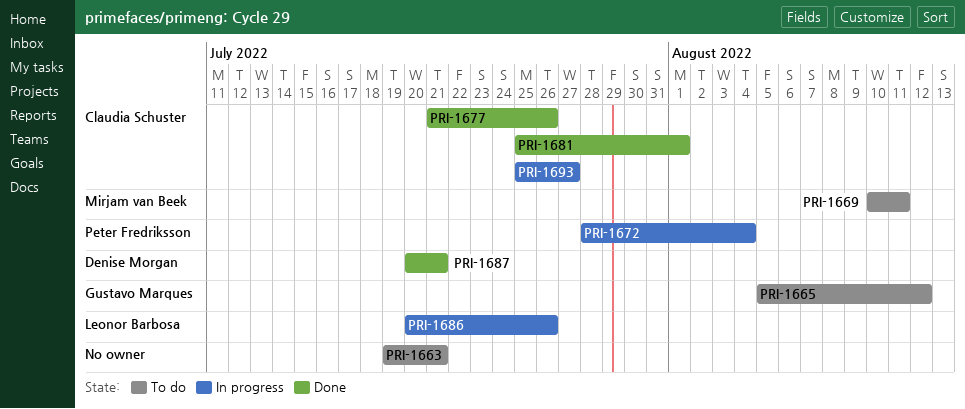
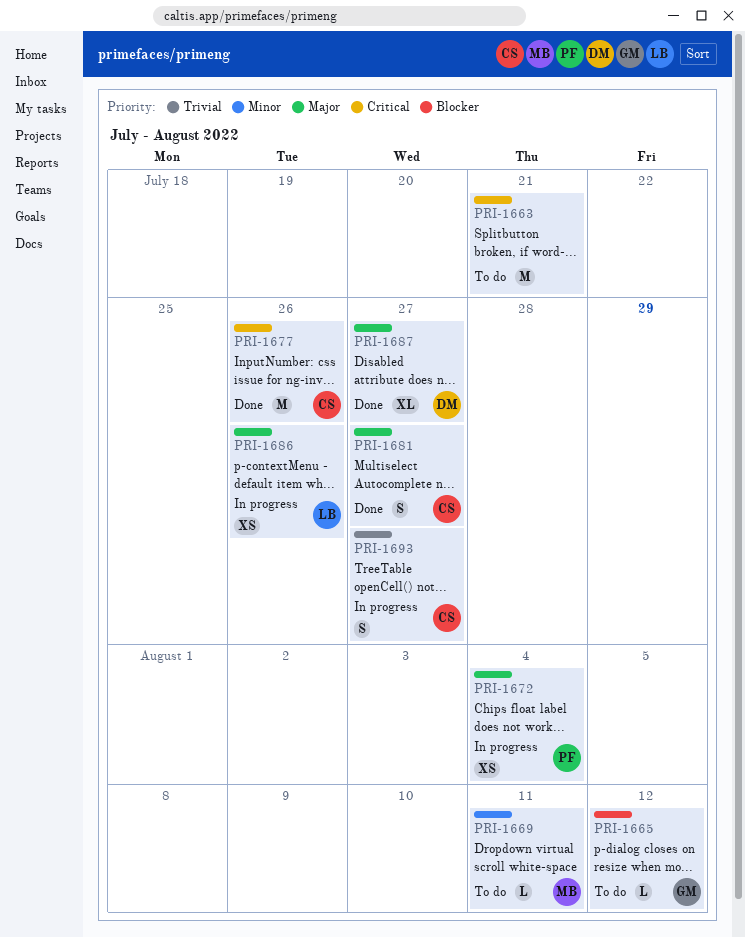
PRI-1681, due: Aug 1 -> Jul 27
PRI-1687, due: Jul 21 -> Jul 27

